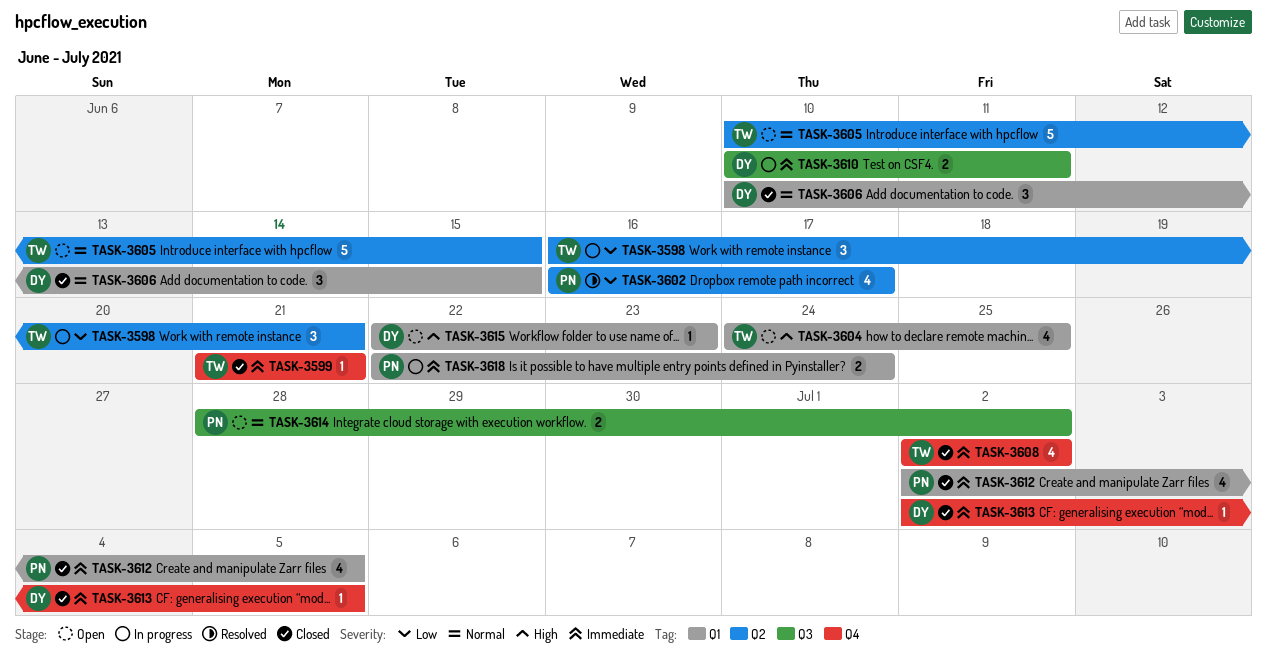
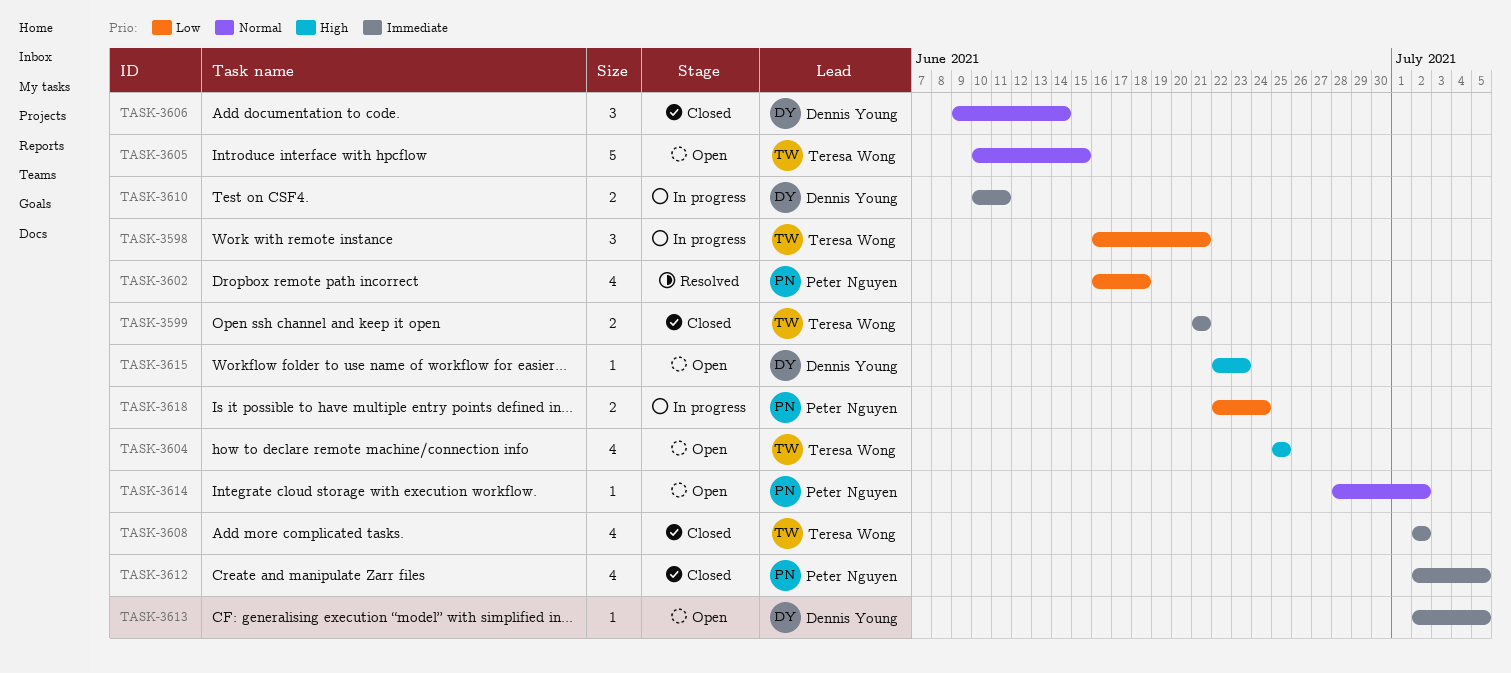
TASK-3599, estimate: 1 -> 2
TASK-3602, due: Jun 17 -> Jun 18
TASK-3604, start: Jun 24 -> Jun 25
TASK-3606, start: Jun 10 -> Jun 9
TASK-3606, due: Jun 15 -> Jun 14
TASK-3613, status: Closed -> Open
TASK-3614, estimate: 2 -> 1
TASK-3618, priority: Immediate -> Low

